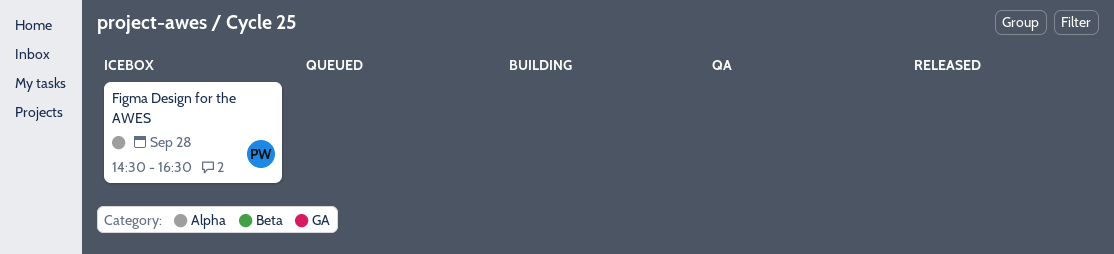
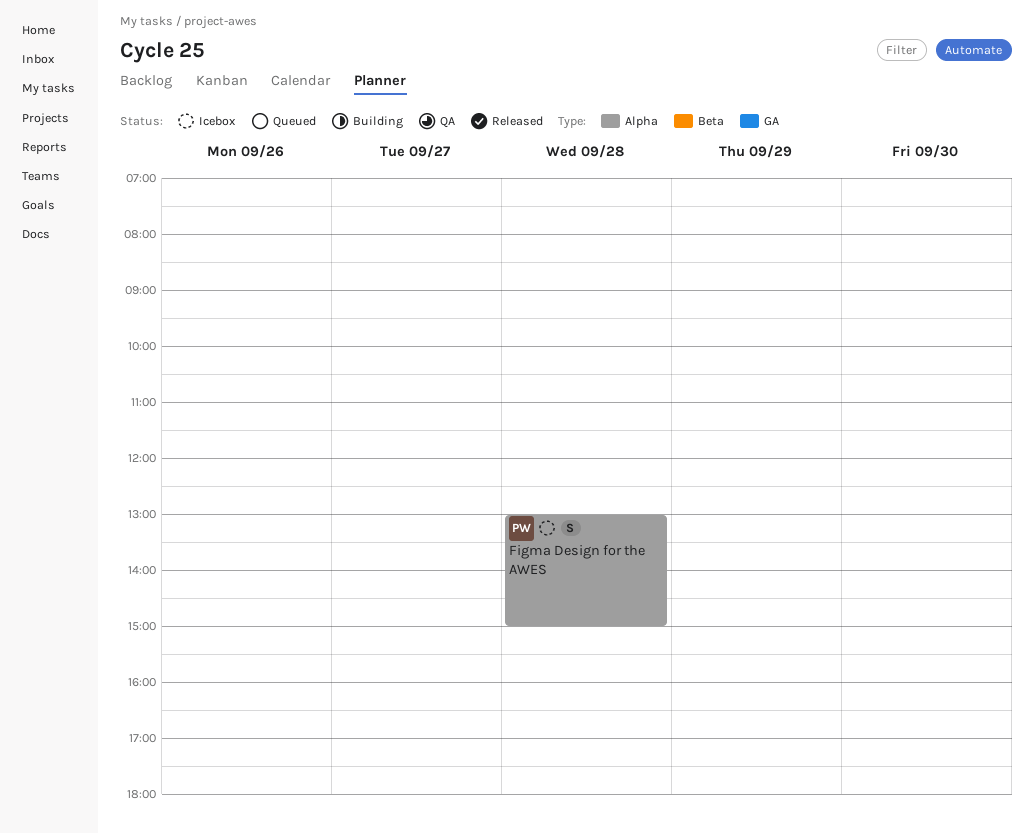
Figma Design for the AWES, begins: 14:30 -> 13:00
Figma Design for the AWES, ends: 16:30 -> 15:00

